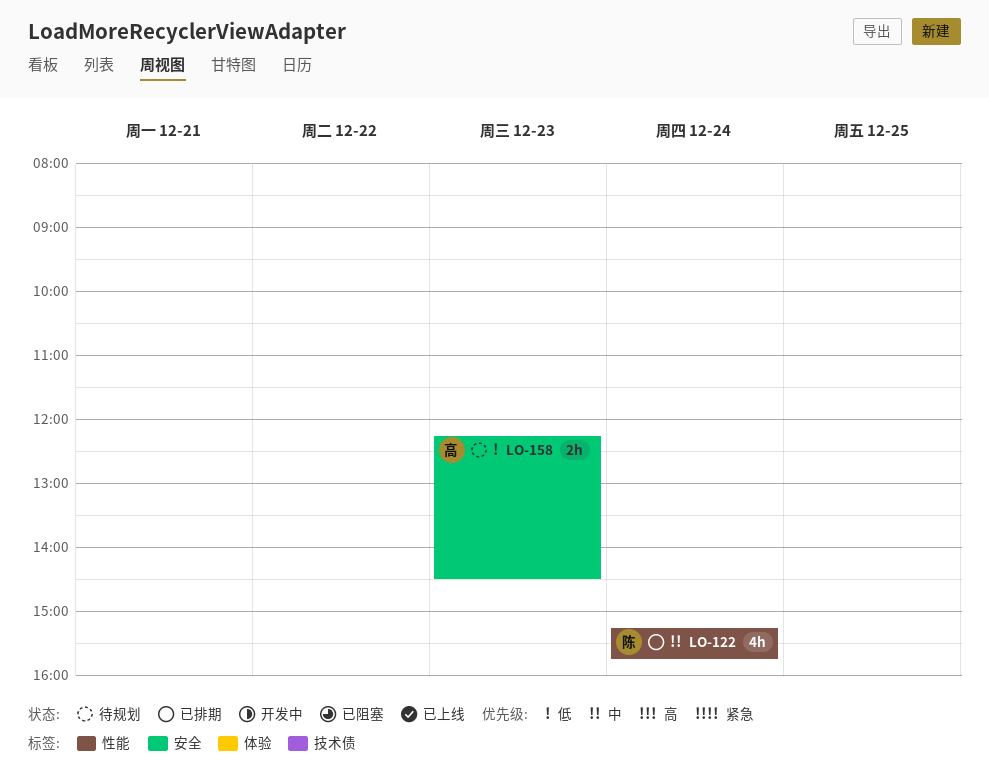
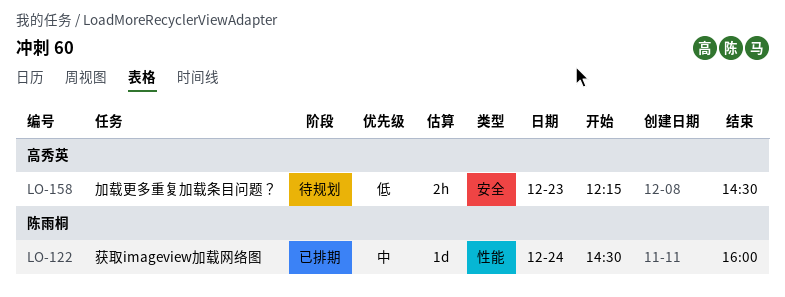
LO-122, estimate: 4h -> 1d
LO-122, begins: 15:15 -> 14:30
LO-122, ends: 15:45 -> 16:00

